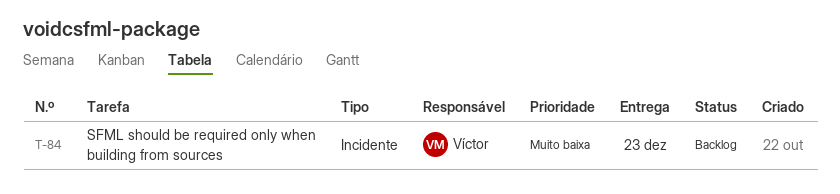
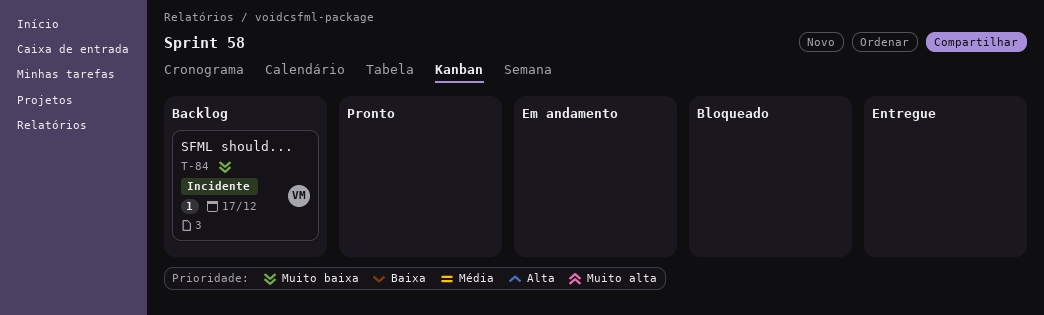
T-84, due: Dec 23 -> Dec 17

